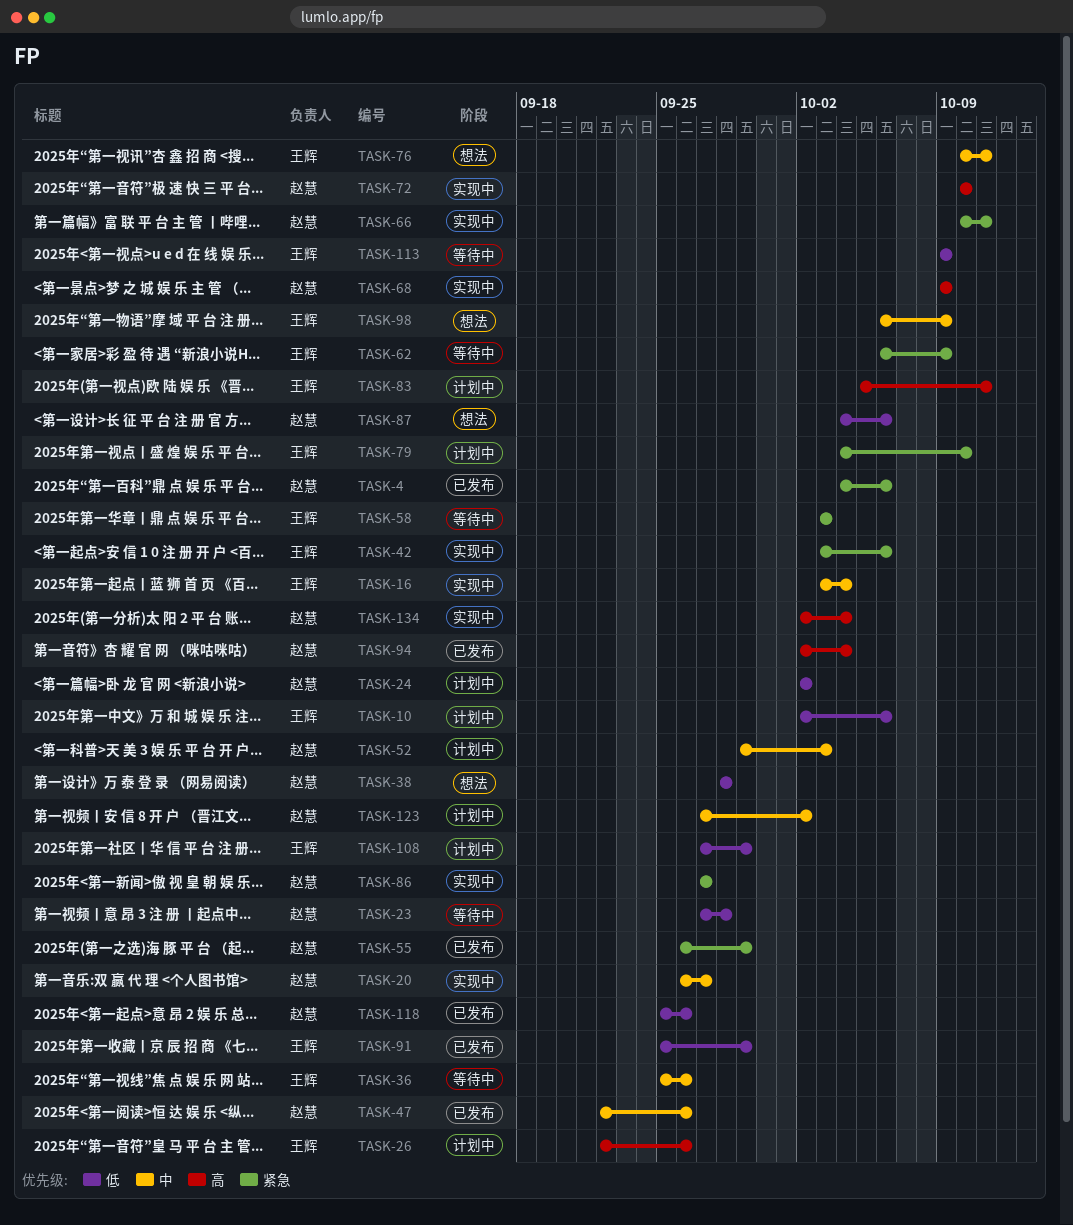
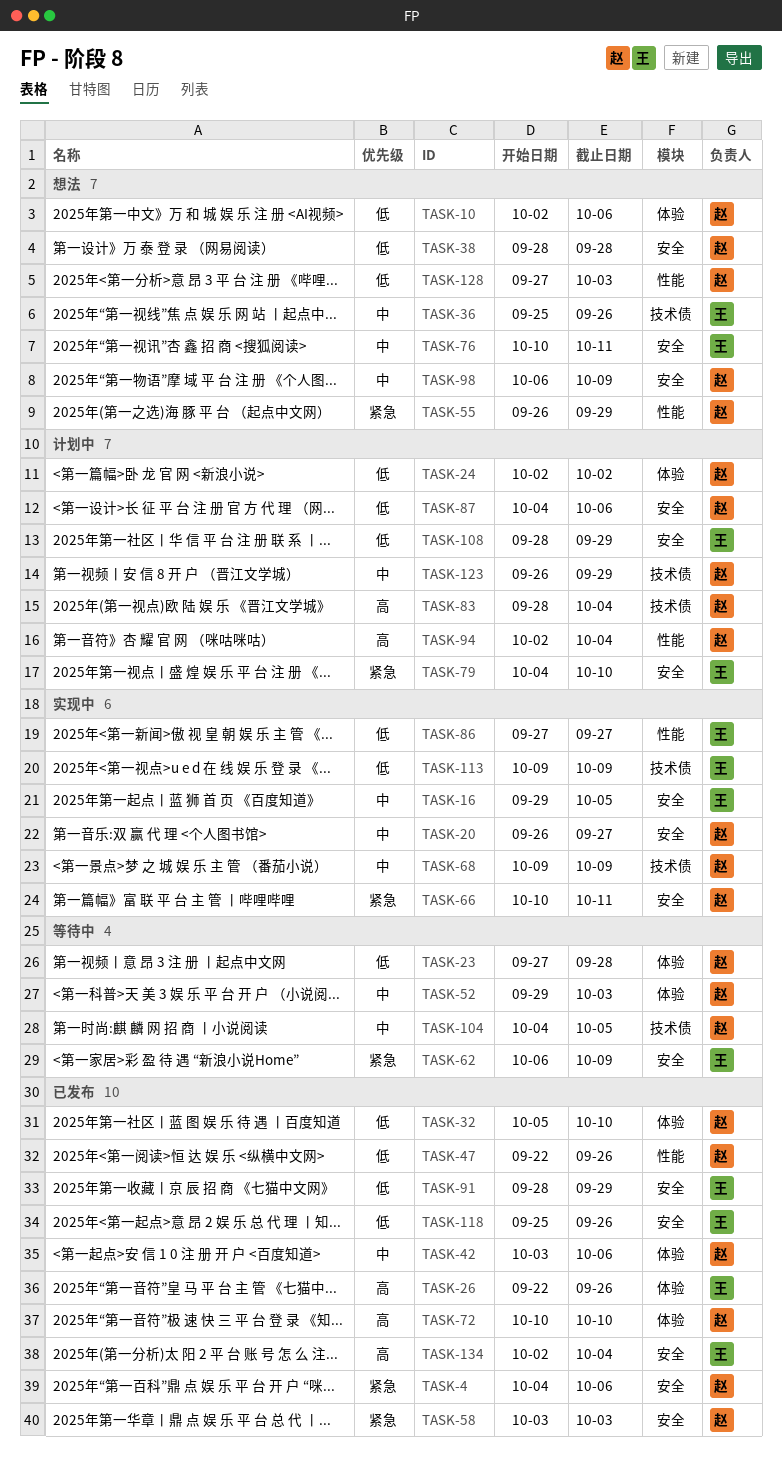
TASK-10, status: 计划中 -> 想法
TASK-10, owner: 王辉 -> 赵慧
TASK-16, start: Oct 3 -> Sep 29
TASK-16, due: Oct 4 -> Oct 5
TASK-26, status: 计划中 -> 已发布
TASK-32: none -> present
TASK-36, status: 等待中 -> 想法
TASK-42, status: 实现中 -> 已发布
TASK-42, owner: 王辉 -> 赵慧
TASK-42, priority: 紧急 -> 中
TASK-47, priority: 中 -> 低
TASK-52, status: 计划中 -> 等待中
TASK-55, status: 已发布 -> 想法
TASK-58, status: 等待中 -> 已发布
TASK-58, owner: 王辉 -> 赵慧
TASK-68, priority: 高 -> 中
TASK-72, status: 实现中 -> 已发布
TASK-83, owner: 王辉 -> 赵慧
TASK-83, start: Oct 5 -> Sep 28
TASK-83, due: Oct 11 -> Oct 4
TASK-86, owner: 赵慧 -> 王辉
TASK-86, priority: 紧急 -> 低
TASK-87, status: 想法 -> 计划中
TASK-91, start: Sep 25 -> Sep 28
TASK-94, status: 已发布 -> 计划中
TASK-98, owner: 王辉 -> 赵慧
TASK-104: none -> present
TASK-108, start: Sep 27 -> Sep 28
TASK-113, status: 等待中 -> 实现中
TASK-118, owner: 赵慧 -> 王辉
TASK-123, start: Sep 27 -> Sep 26
TASK-123, due: Oct 2 -> Sep 29
TASK-128: none -> present
TASK-134, status: 实现中 -> 已发布
TASK-134, owner: 赵慧 -> 王辉

